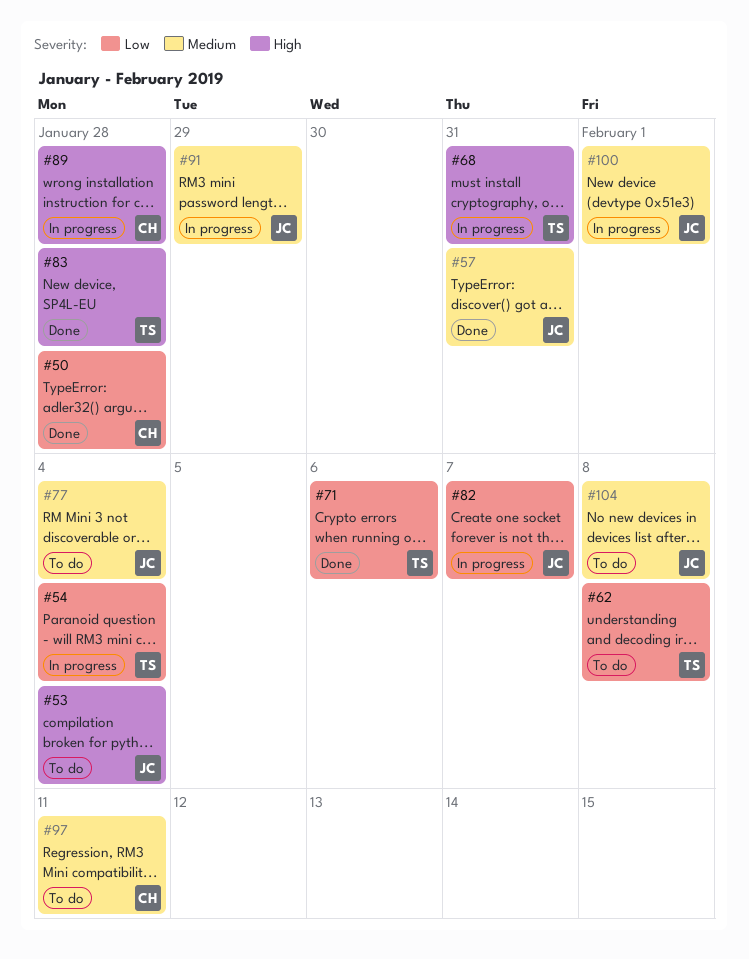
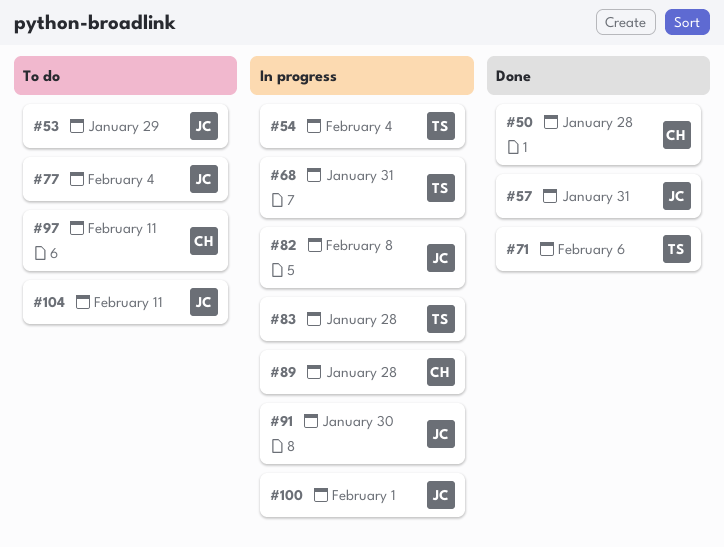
#53, due: Feb 4 -> Jan 29
#62: present -> none
#82, due: Feb 7 -> Feb 8
#83, status: Done -> In progress
#91, due: Jan 29 -> Jan 30
#104, due: Feb 8 -> Feb 11

